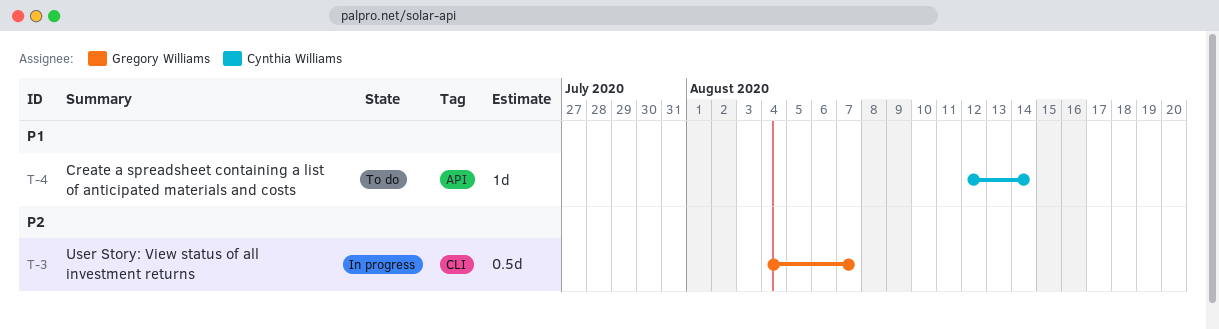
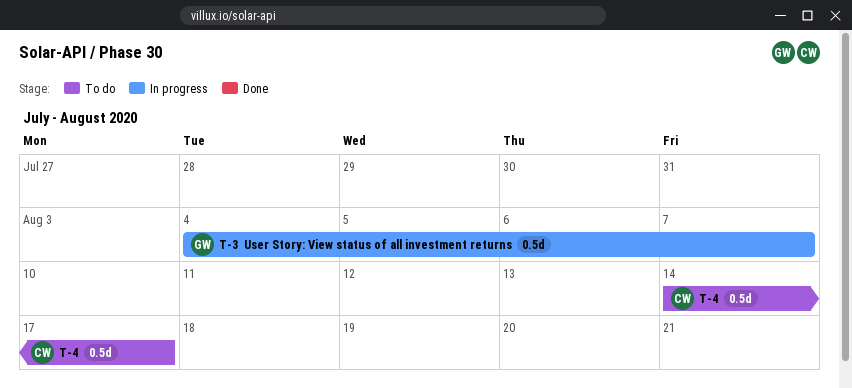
T-4, estimate: 1d -> 0.5d
T-4, start: Aug 12 -> Aug 14
T-4, due: Aug 14 -> Aug 17

